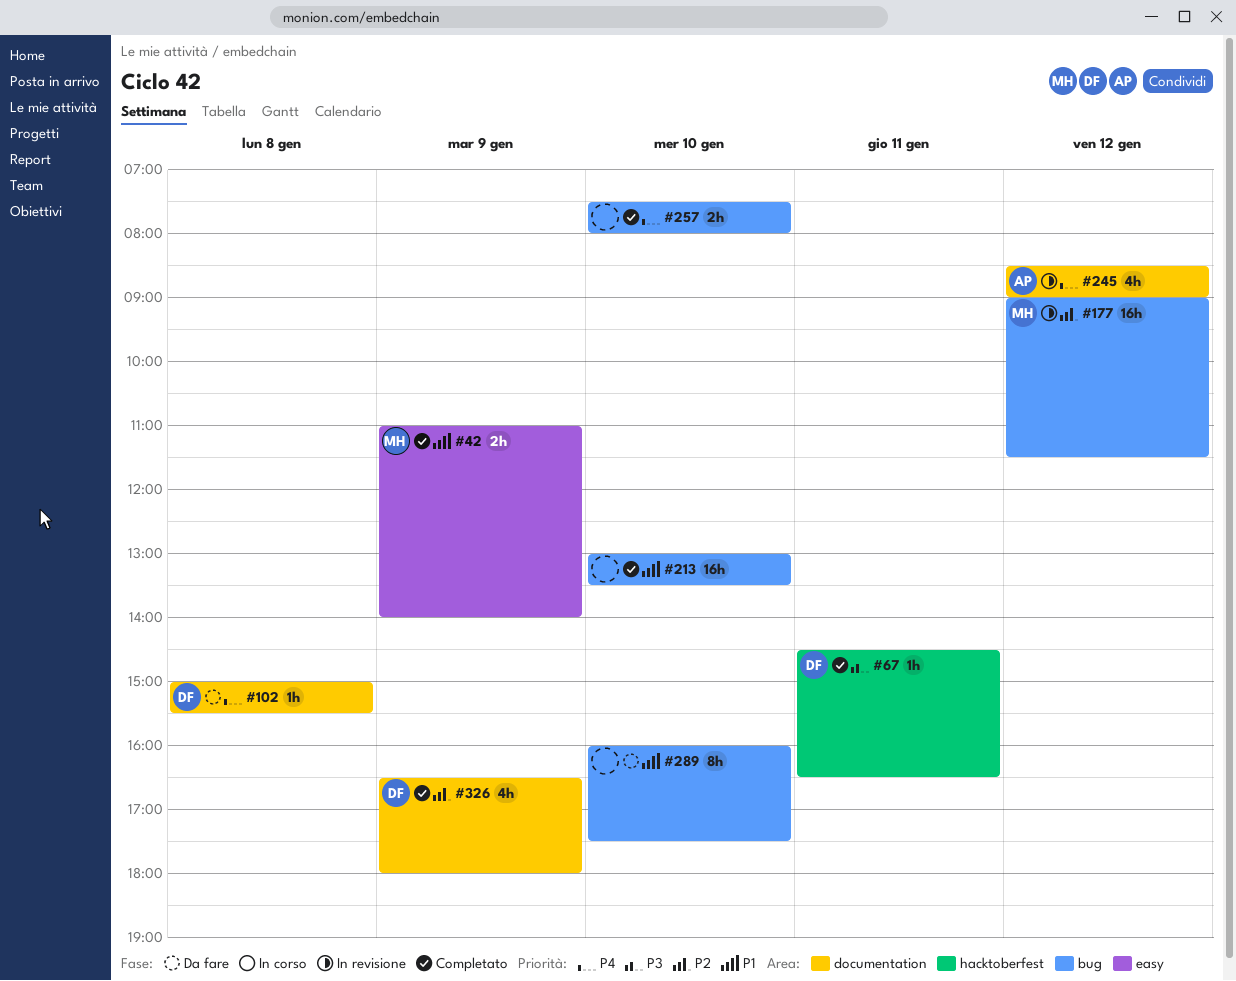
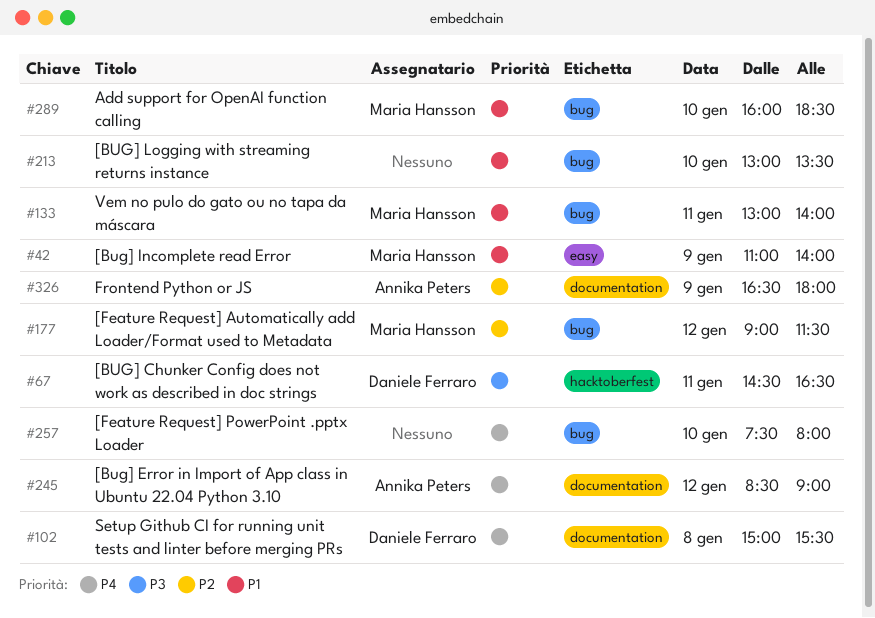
#133: none -> present
#289, owner: none -> Maria Hansson
#289, ends: 17:30 -> 18:30
#326, owner: Daniele Ferraro -> Annika Peters

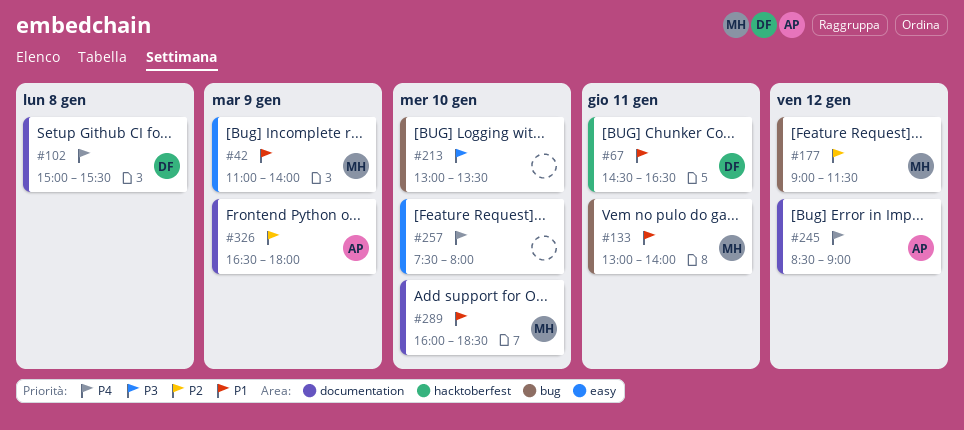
#67, priority: P3 -> P1
#213, priority: P1 -> P3
#257, label: bug -> easy
#289, label: bug -> documentation

